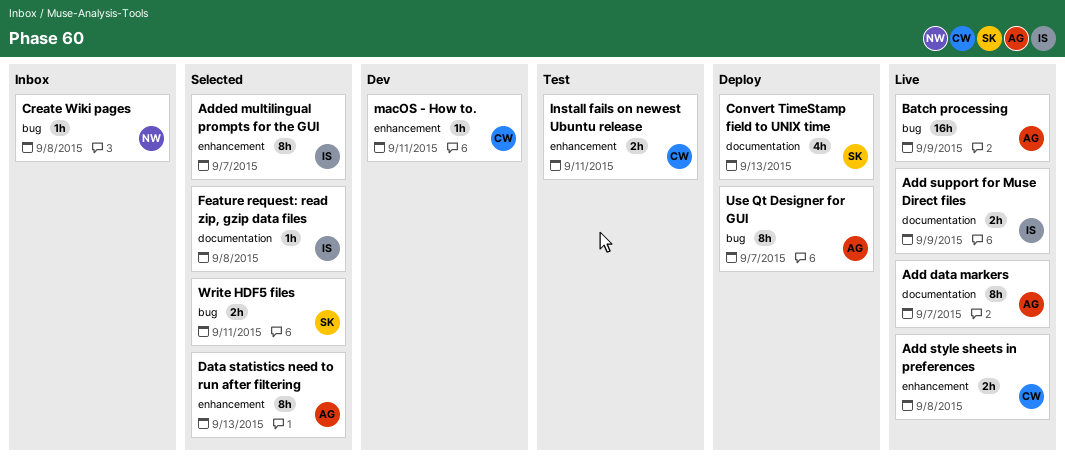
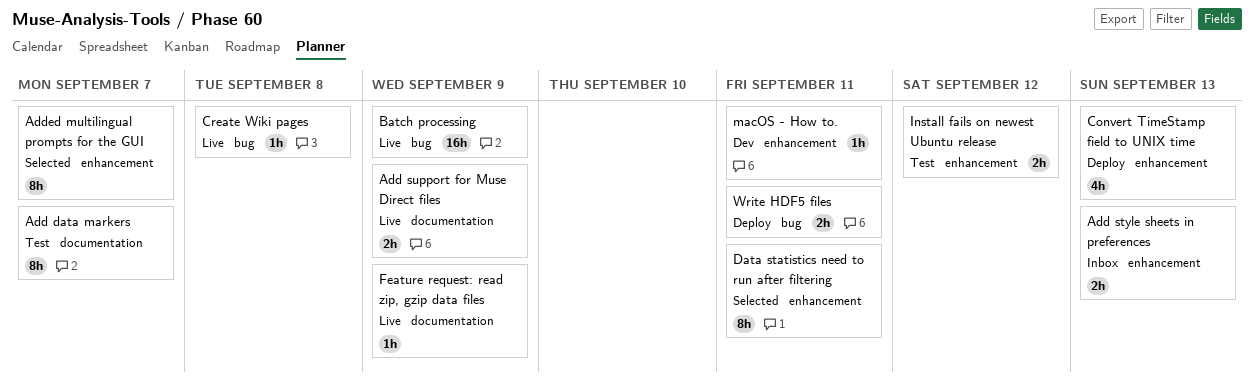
Add data markers, status: Live -> Test
Add style sheets in preferences, status: Live -> Inbox
Add style sheets in preferences, due: Sep 8 -> Sep 13
Convert TimeStamp field to UNIX time, label: documentation -> enhancement
Create Wiki pages, status: Inbox -> Live
Data statistics need to run after filtering, due: Sep 13 -> Sep 11
Feature request: read zip, gzip data files, status: Selected -> Live
Feature request: read zip, gzip data files, due: Sep 8 -> Sep 9
Install fails on newest Ubuntu release, due: Sep 11 -> Sep 12
Use Qt Designer for GUI: present -> none
Write HDF5 files, status: Selected -> Deploy

